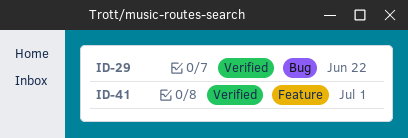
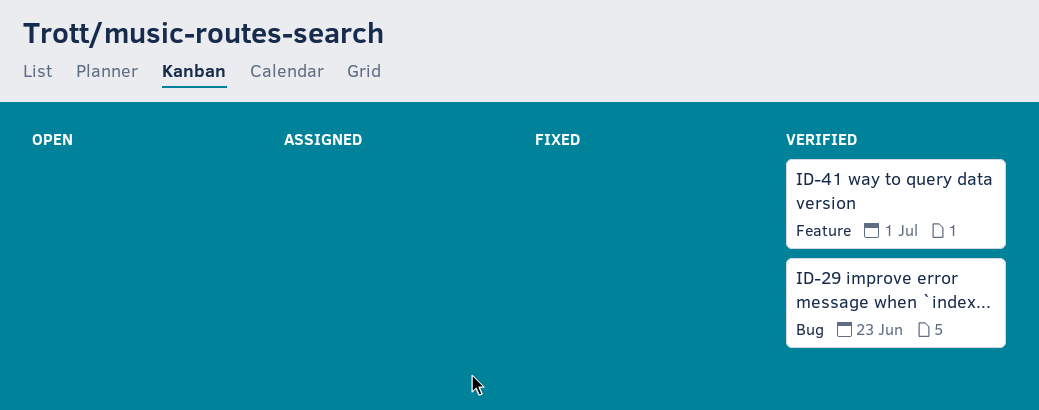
ID-29, due: Jun 22 -> Jun 23

